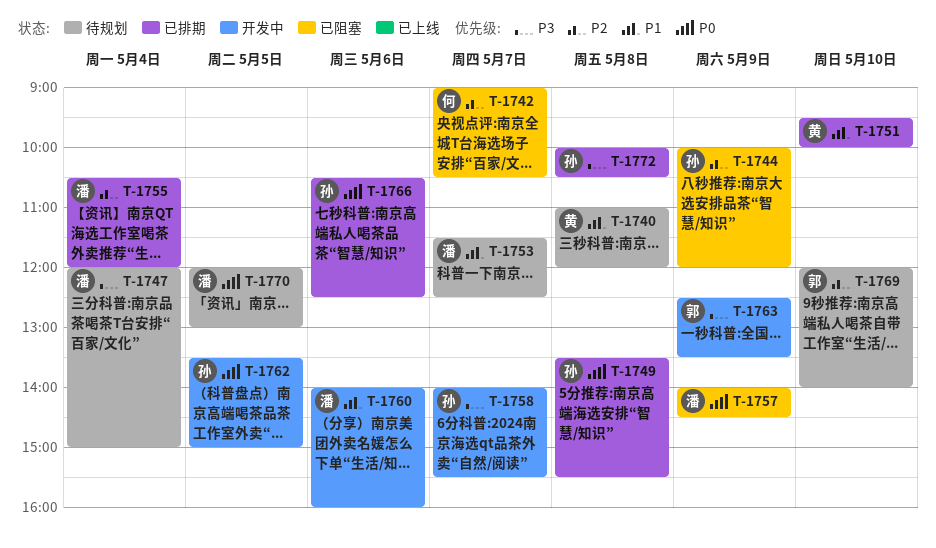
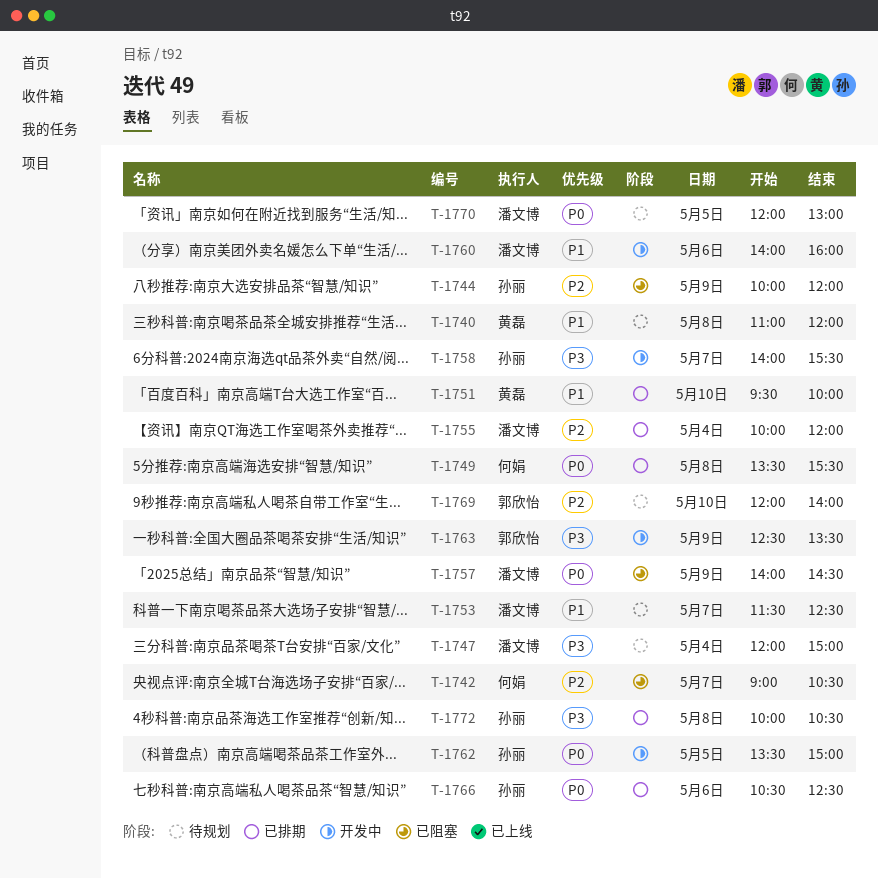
T-1749, owner: 孙丽 -> 何娟
T-1755, begins: 10:30 -> 10:00

